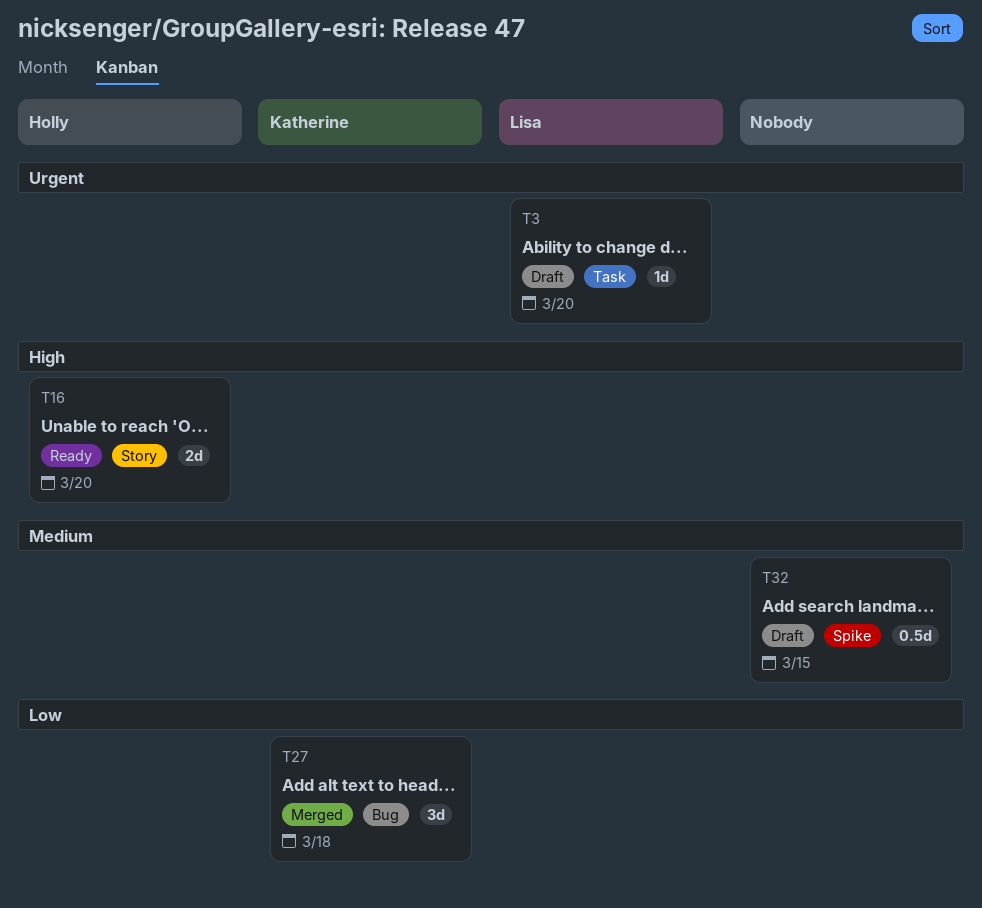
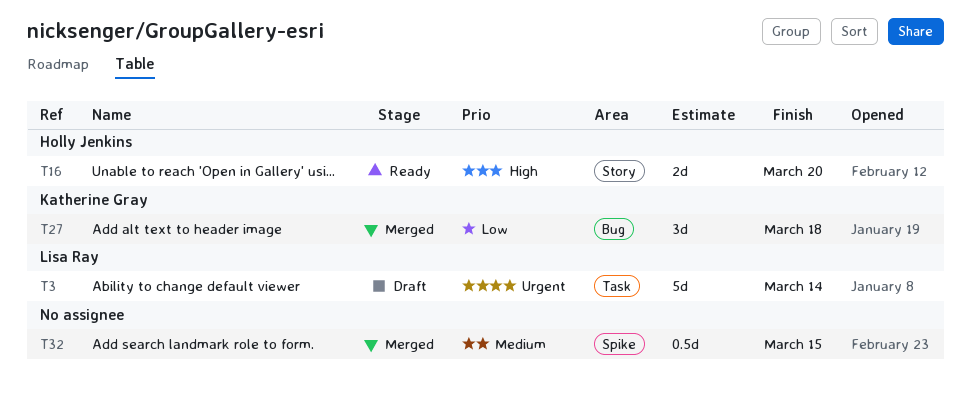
T3, estimate: 1d -> 5d
T3, due: Mar 20 -> Mar 14
T32, status: Draft -> Merged

